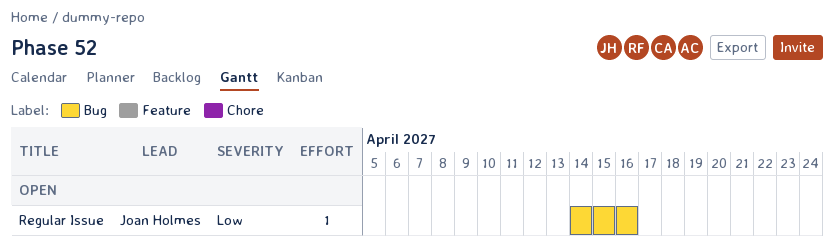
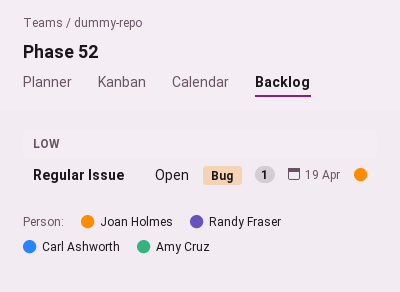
Regular Issue, due: Apr 16 -> Apr 19

